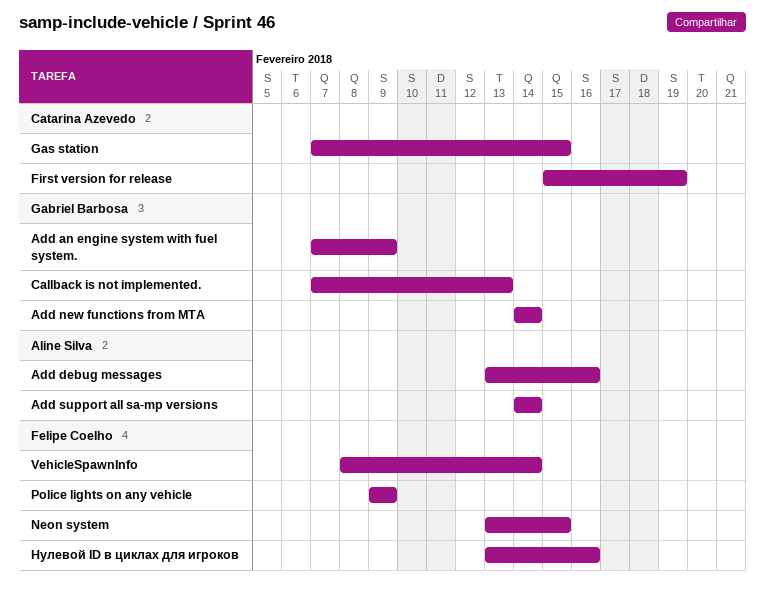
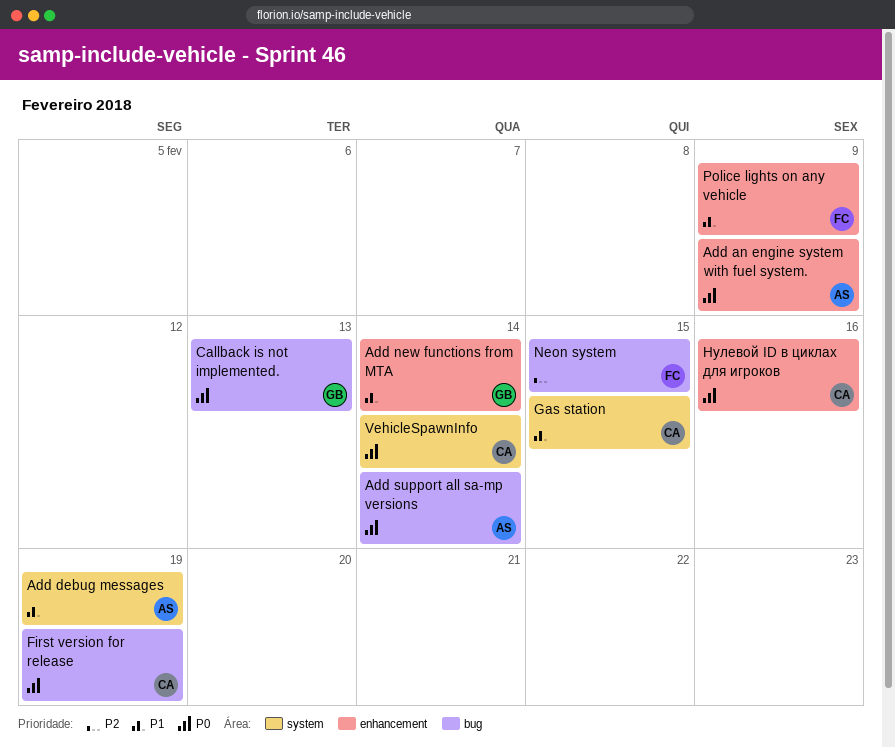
Add an engine system with fuel system., owner: Gabriel Barbosa -> Aline Silva
Add debug messages, due: Feb 16 -> Feb 19
VehicleSpawnInfo, owner: Felipe Coelho -> Catarina Azevedo
Нулевой ID в циклах для игроков, owner: Felipe Coelho -> Catarina Azevedo

